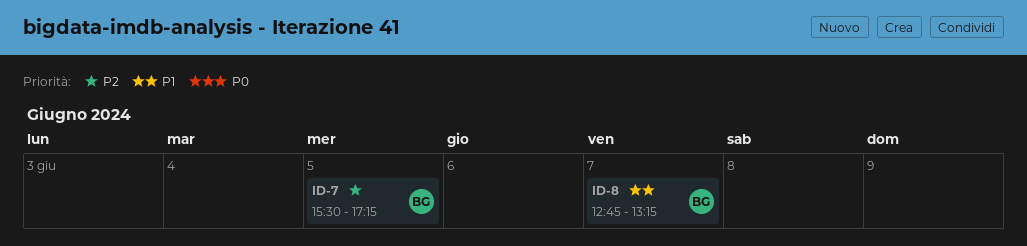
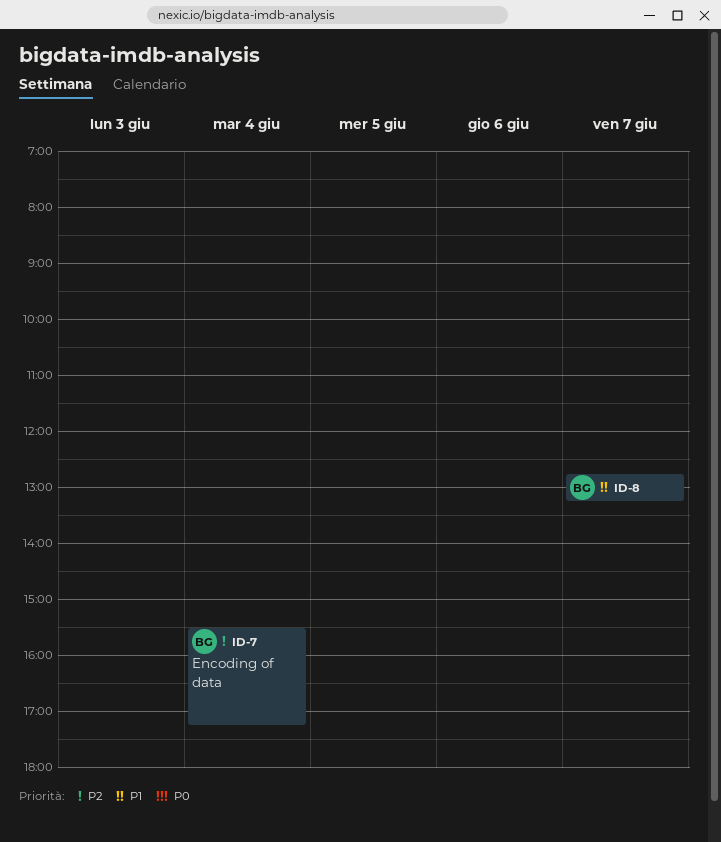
ID-7, day: Jun 5 -> Jun 4

